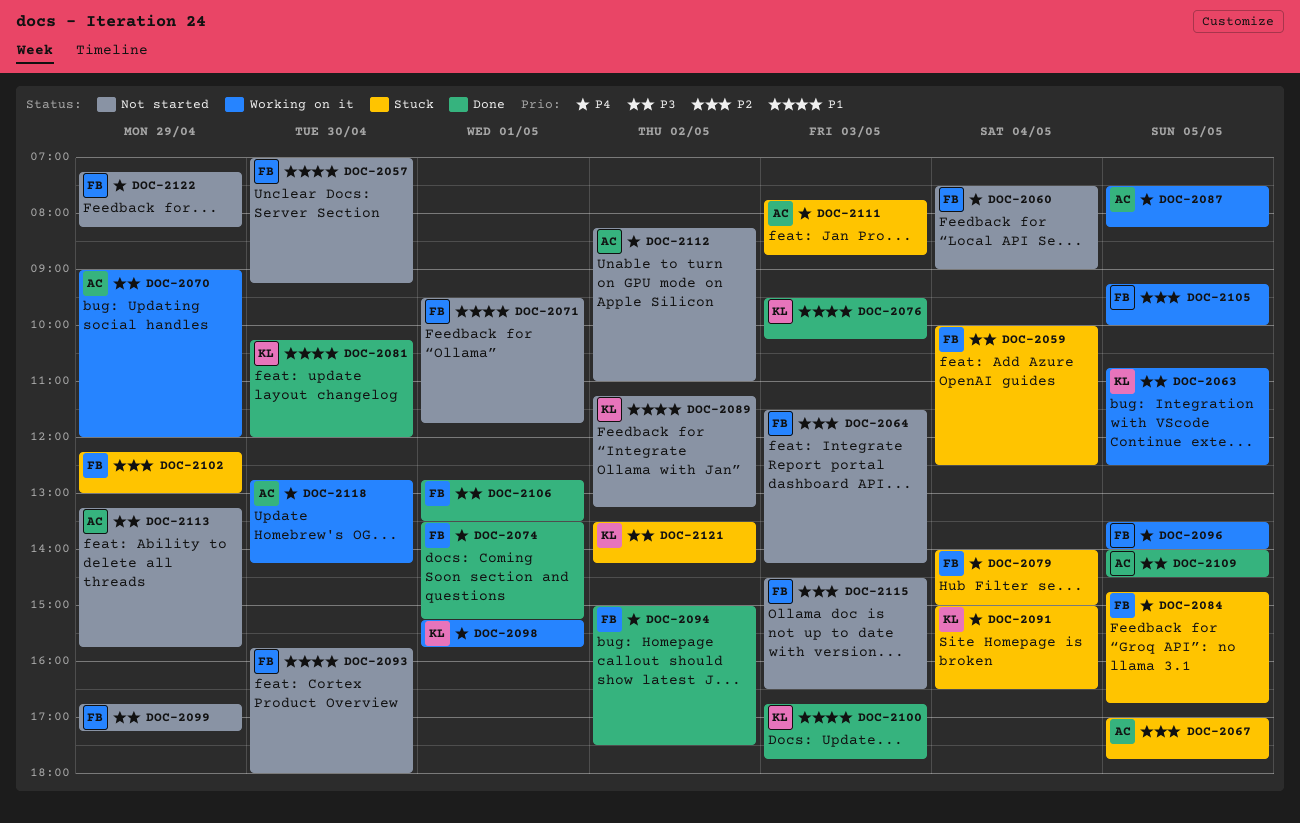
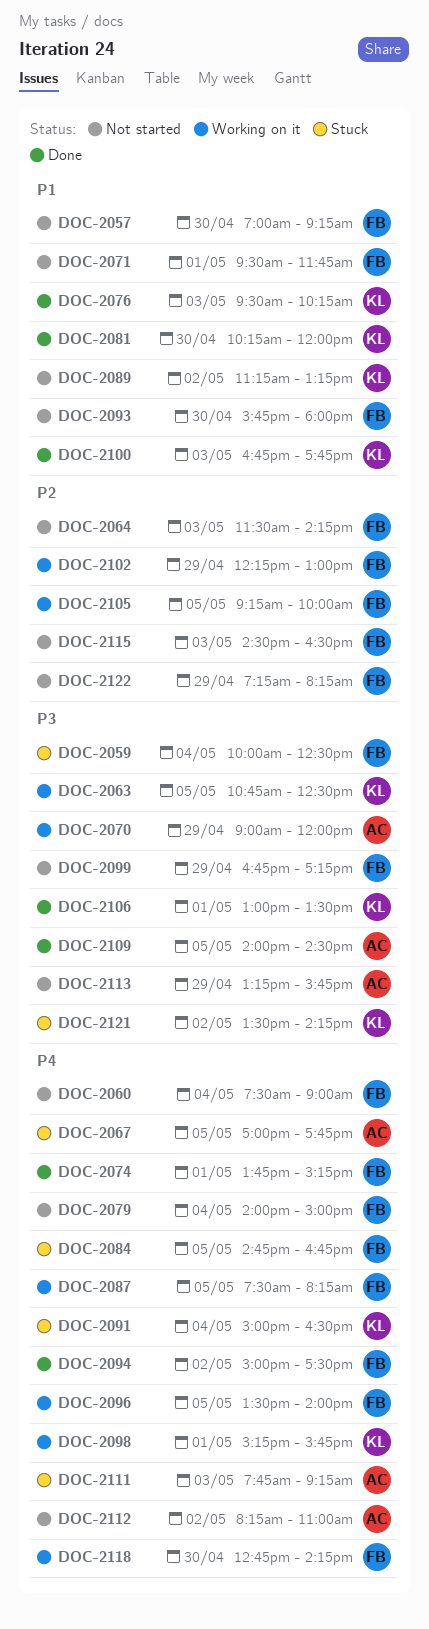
DOC-2067, priority: P2 -> P4
DOC-2074, begins: 13:30 -> 13:45
DOC-2079, status: Stuck -> Not started
DOC-2087, owner: AC -> FB
DOC-2102, status: Stuck -> Working on it
DOC-2106, owner: FB -> KL
DOC-2106, begins: 12:45 -> 13:00
DOC-2111, ends: 08:45 -> 09:15
DOC-2118, owner: AC -> FB
DOC-2122, priority: P4 -> P2

